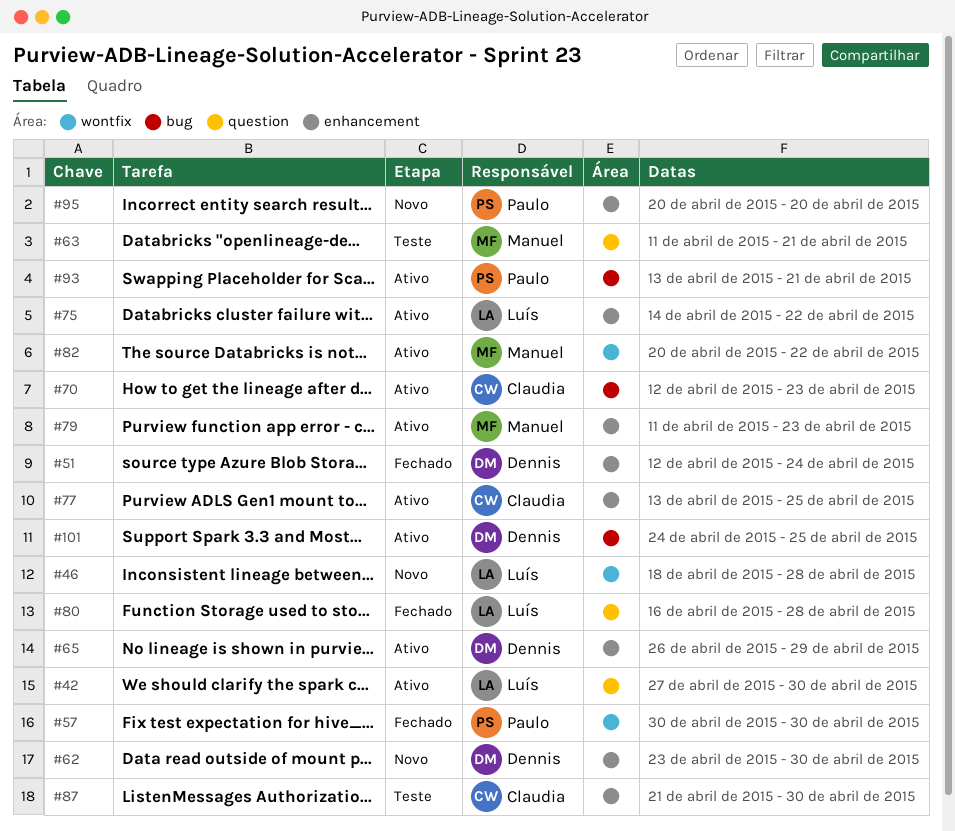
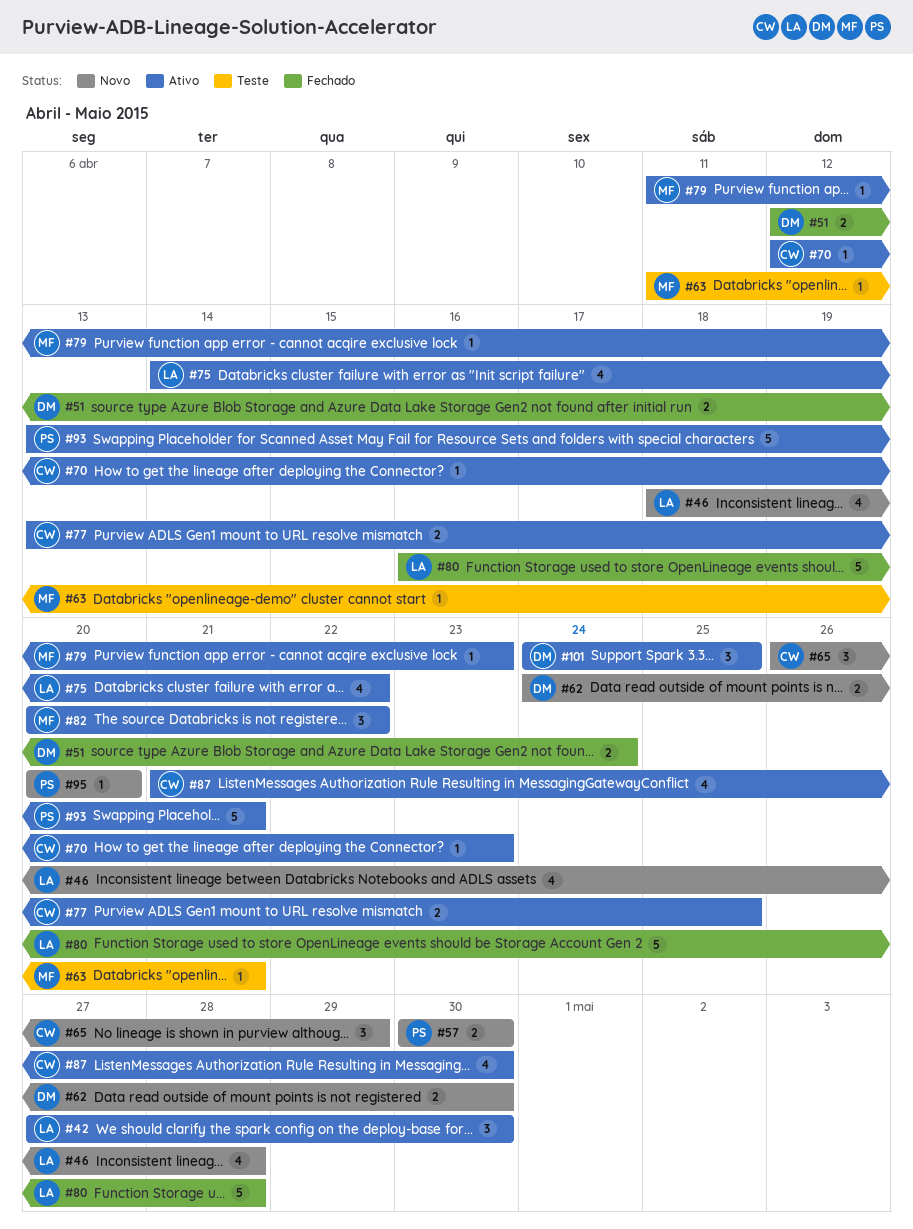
#57, status: Fechado -> Novo
#62, start: Apr 23 -> Apr 24
#65, status: Ativo -> Novo
#65, owner: Dennis -> Claudia
#87, status: Teste -> Ativo

